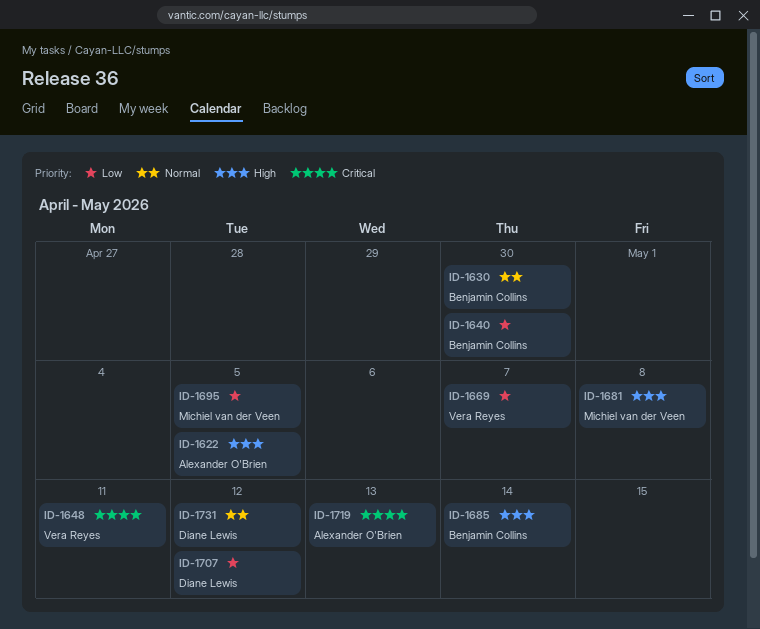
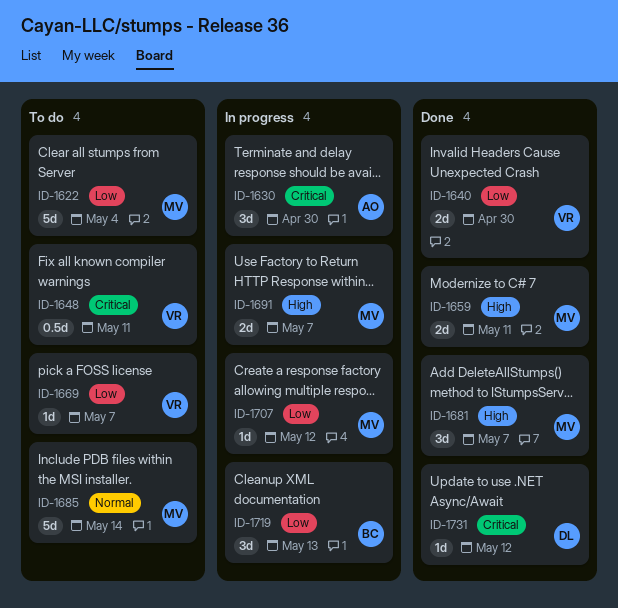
ID-1622, owner: Alexander O'Brien -> Michiel van der Veen
ID-1622, priority: High -> Low
ID-1622, due: May 5 -> May 4
ID-1630, owner: Benjamin Collins -> Alexander O'Brien
ID-1630, priority: Normal -> Critical
ID-1640, owner: Benjamin Collins -> Vera Reyes
ID-1659: none -> present
ID-1681, due: May 8 -> May 7
ID-1685, owner: Benjamin Collins -> Michiel van der Veen
ID-1685, priority: High -> Normal
ID-1691: none -> present
ID-1695: present -> none
ID-1707, owner: Diane Lewis -> Michiel van der Veen
ID-1719, owner: Alexander O'Brien -> Benjamin Collins
ID-1719, priority: Critical -> Low
ID-1731, priority: Normal -> Critical

